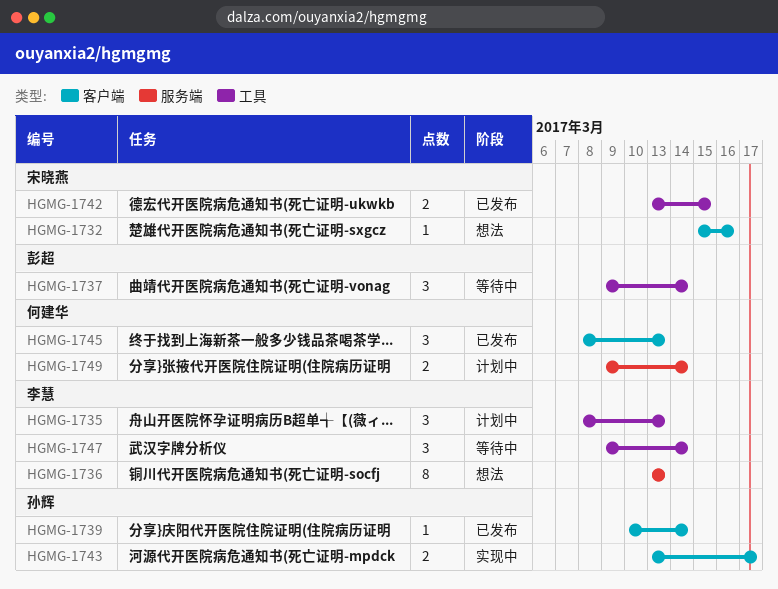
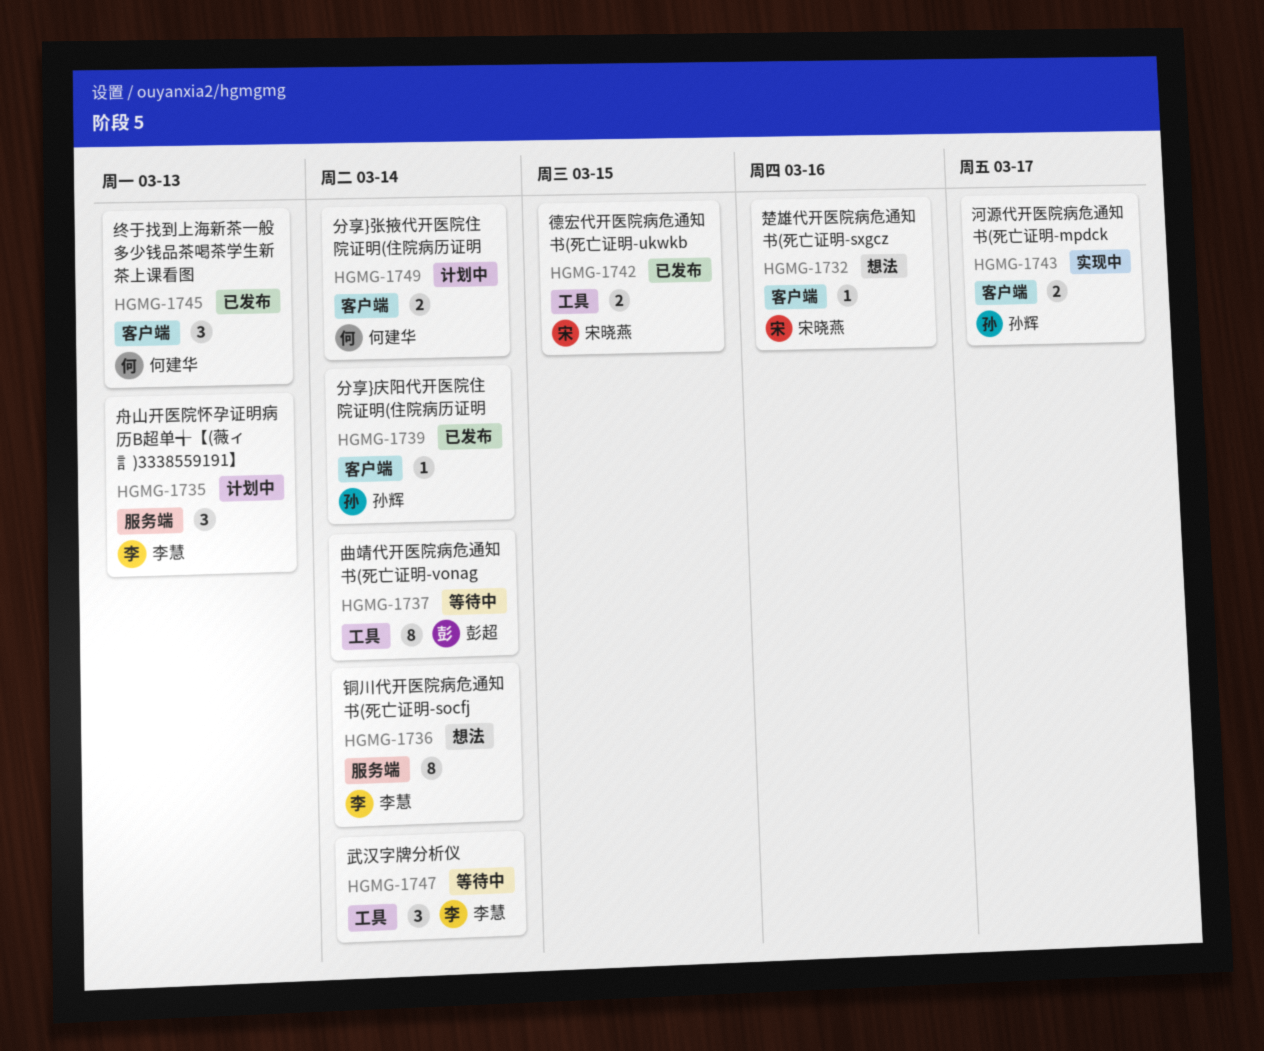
HGMG-1735, label: 工具 -> 服务端
HGMG-1736, due: Mar 13 -> Mar 14
HGMG-1737, estimate: 3 -> 8
HGMG-1749, label: 服务端 -> 客户端

